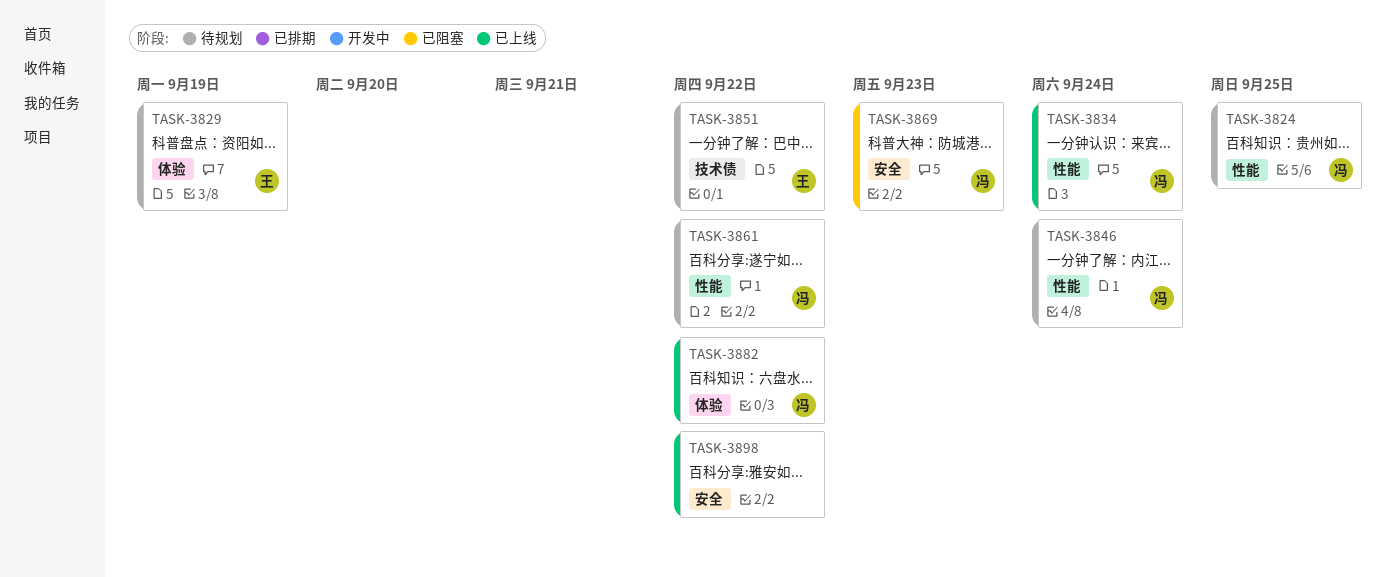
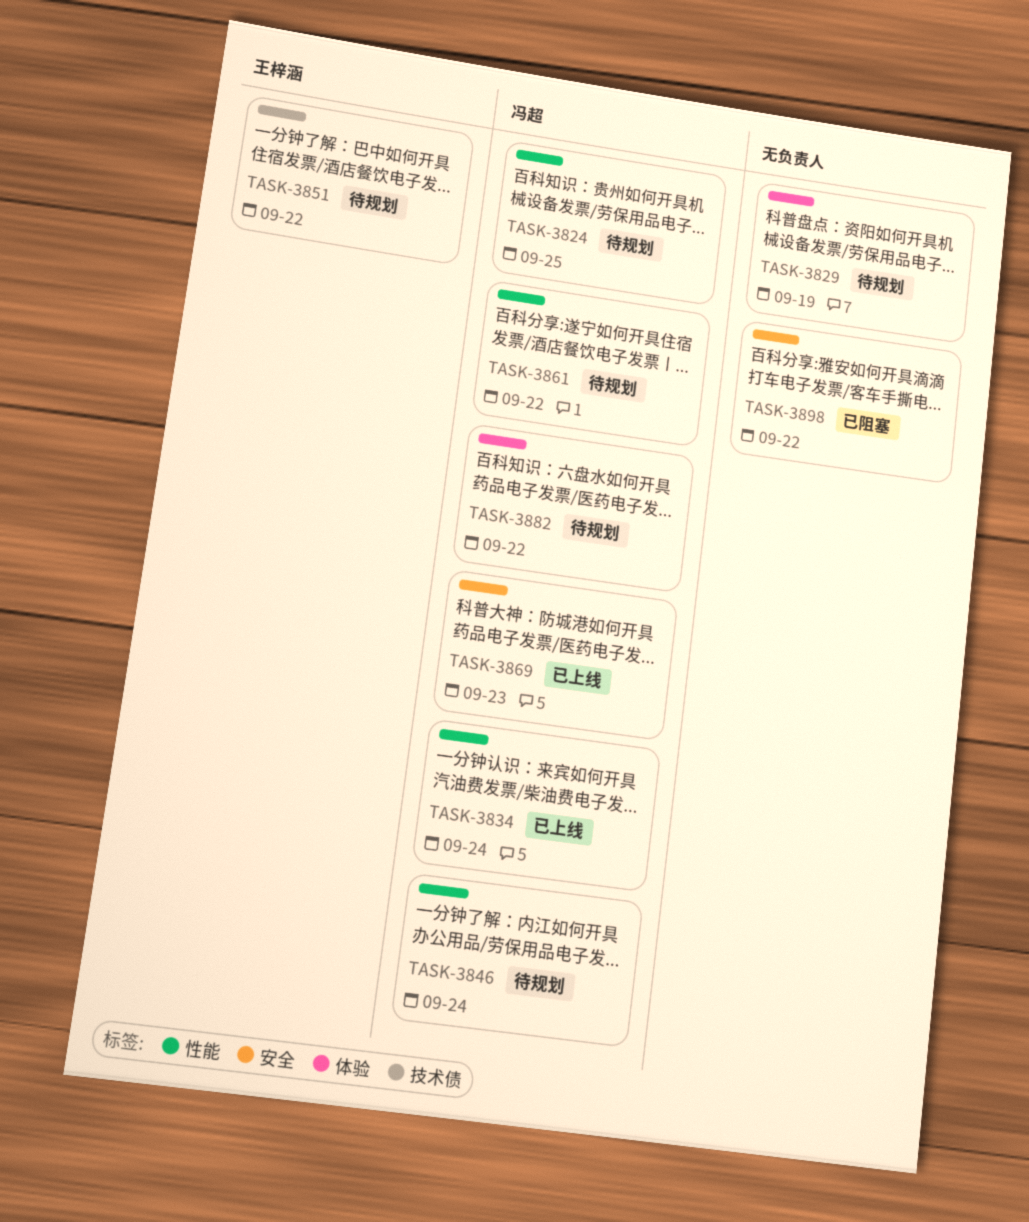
TASK-3829, owner: 王梓涵 -> none
TASK-3869, status: 已阻塞 -> 已上线
TASK-3882, status: 已上线 -> 待规划
TASK-3898, status: 已上线 -> 已阻塞

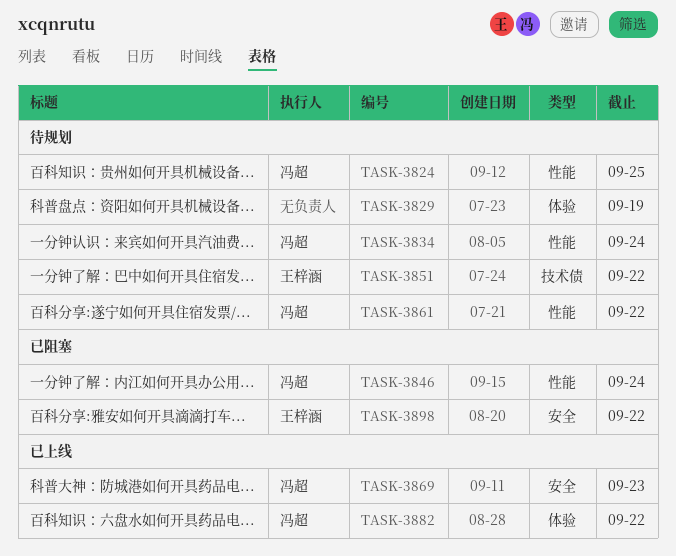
TASK-3834, status: 已上线 -> 待规划
TASK-3846, status: 待规划 -> 已阻塞
TASK-3882, status: 待规划 -> 已上线
TASK-3898, owner: none -> 王梓涵

